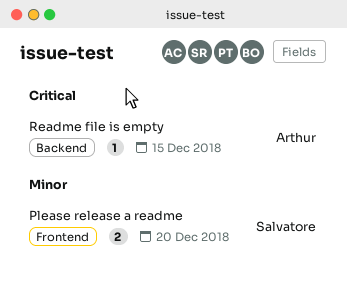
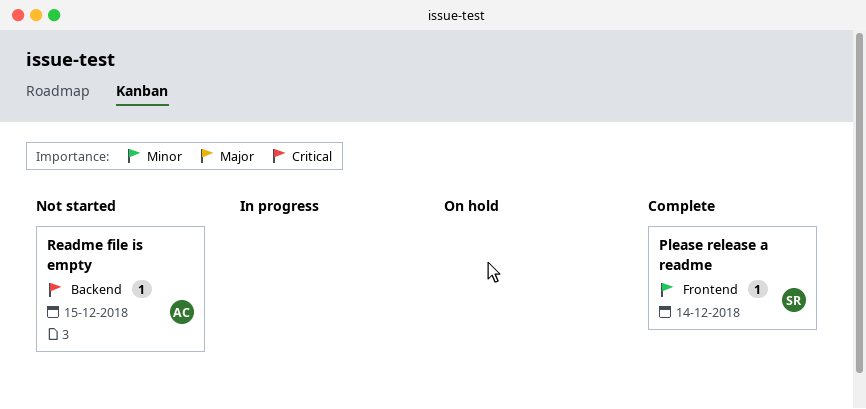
Please release a readme, estimate: 2 -> 1
Please release a readme, due: Dec 20 -> Dec 14

